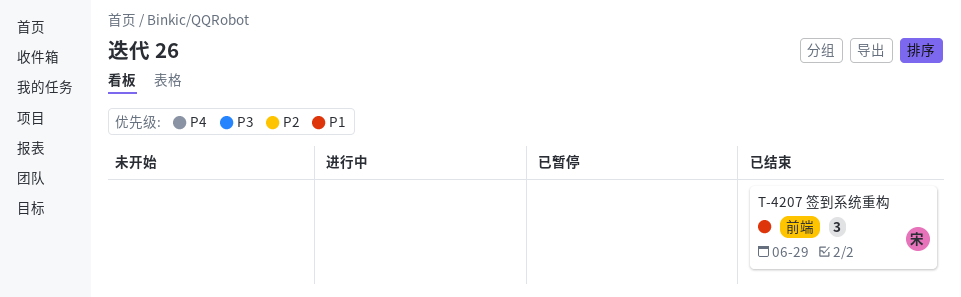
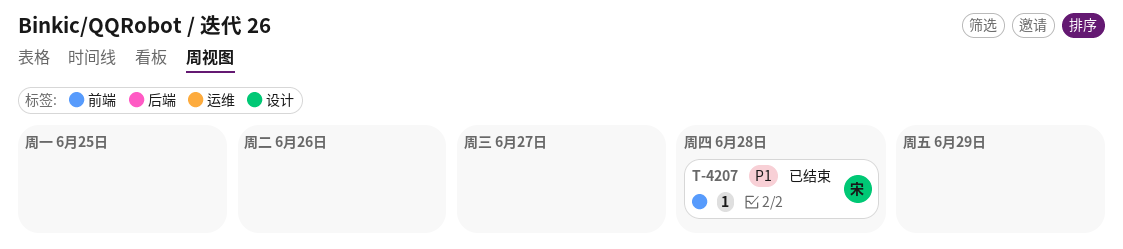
T-4207, estimate: 3 -> 1
T-4207, due: Jun 29 -> Jun 28

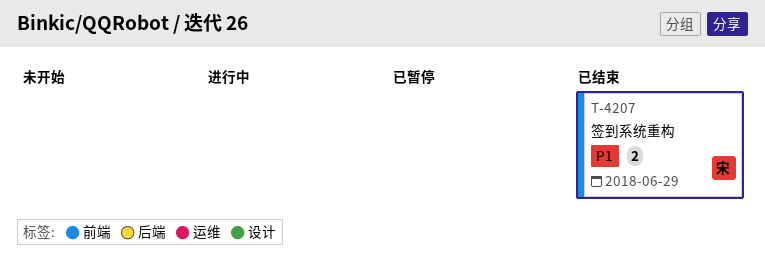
T-4207, estimate: 1 -> 2
T-4207, due: Jun 28 -> Jun 29

